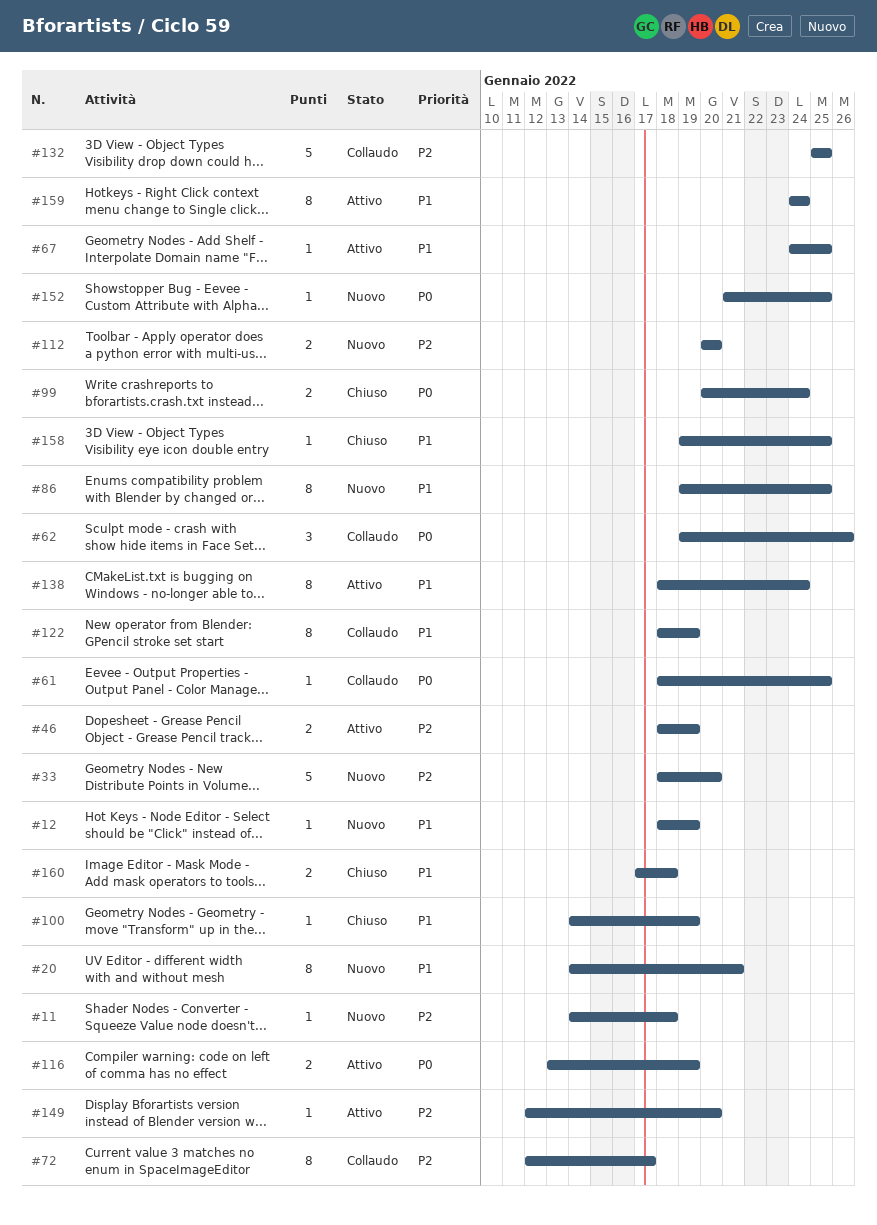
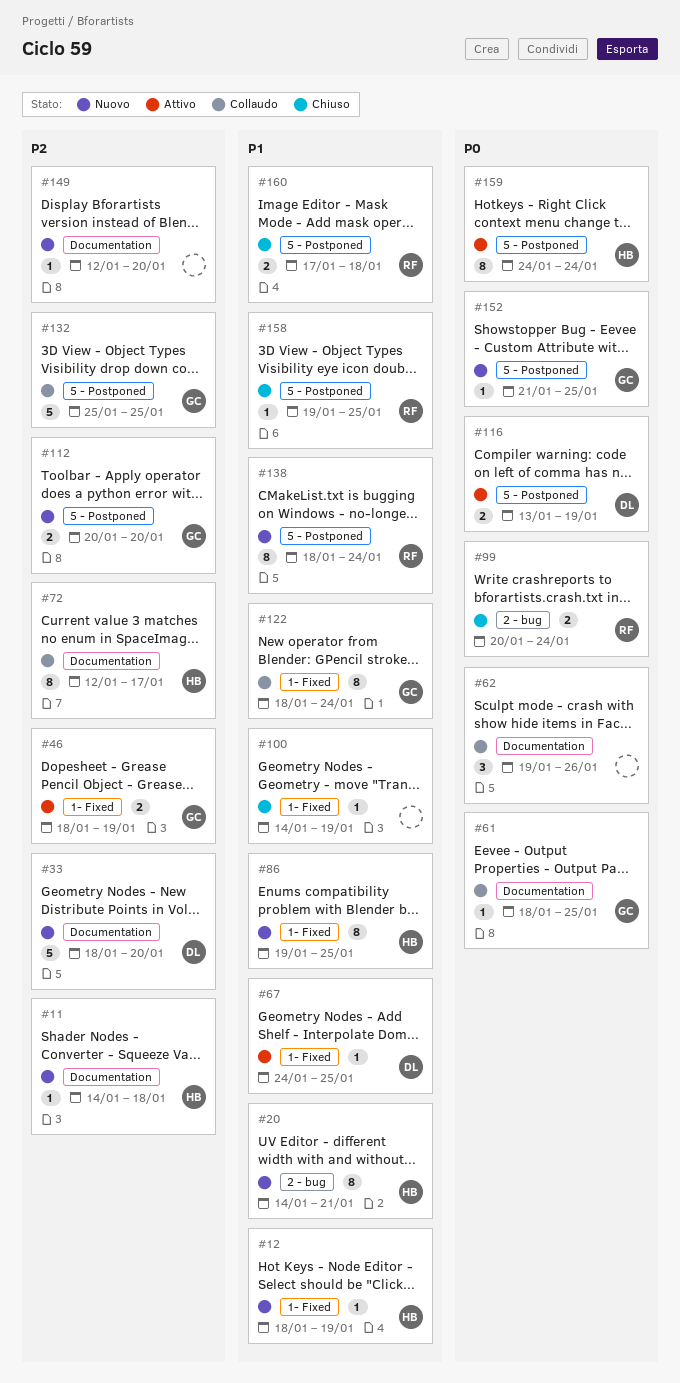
#122, due: Jan 19 -> Jan 24
#138, status: Attivo -> Nuovo
#149, status: Attivo -> Nuovo
#159, priority: P1 -> P0

